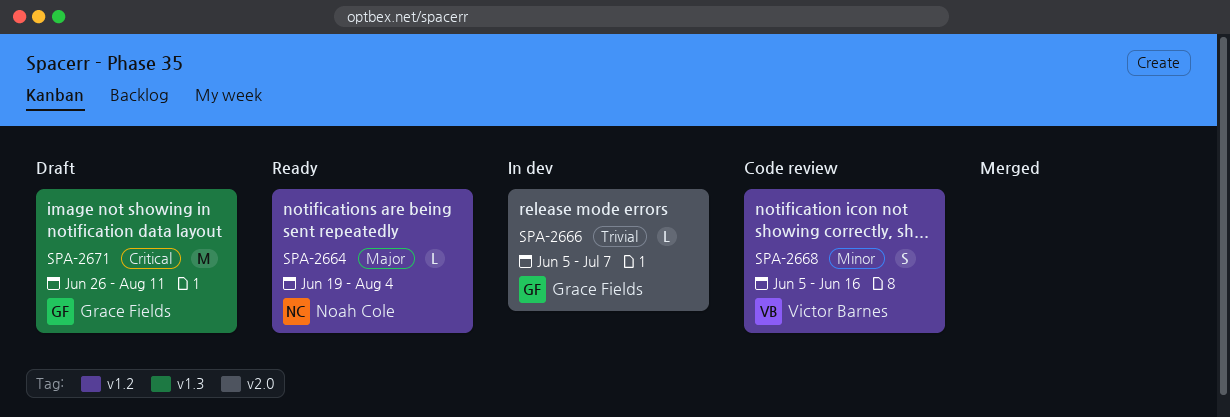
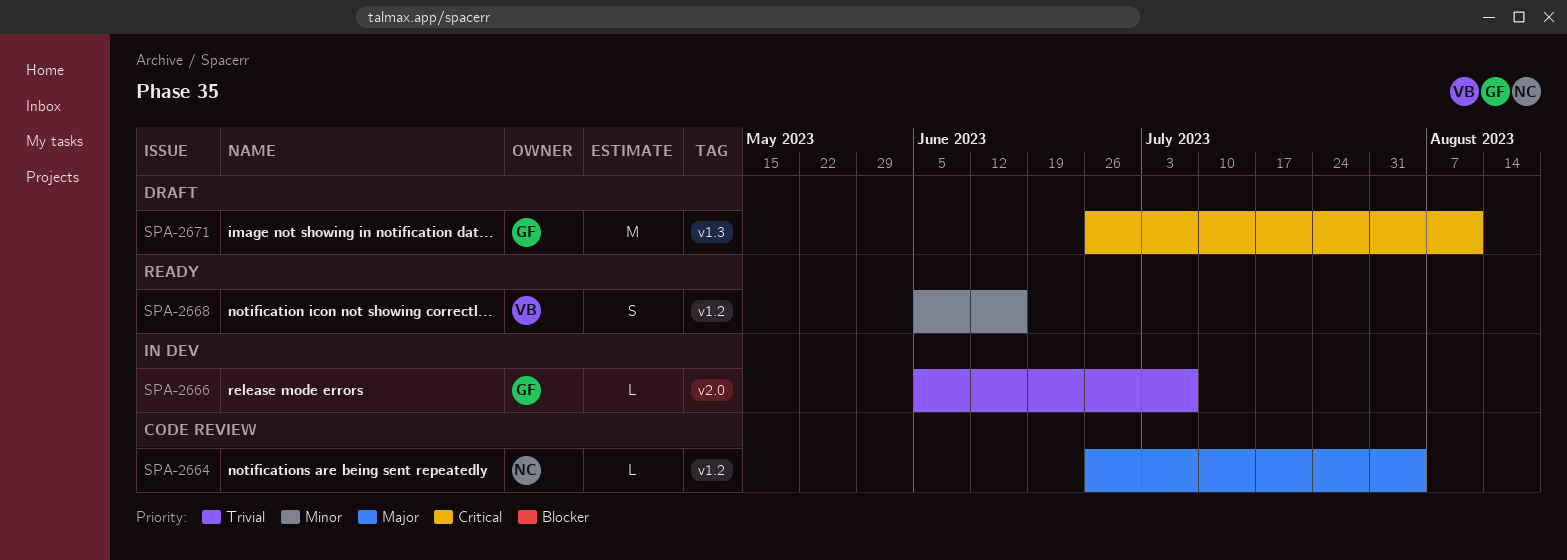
SPA-2664, status: Ready -> Code review
SPA-2664, start: Jun 19 -> Jun 26
SPA-2668, status: Code review -> Ready

